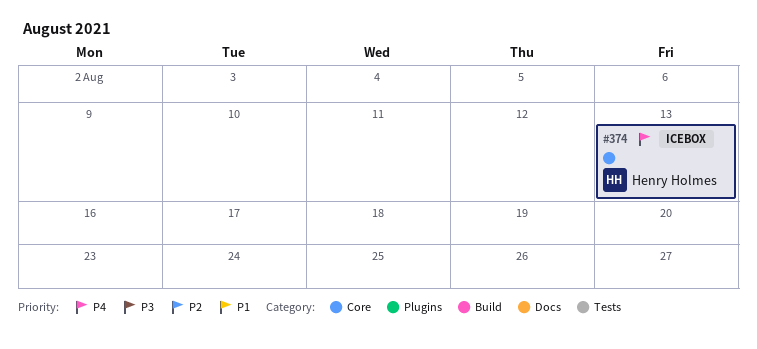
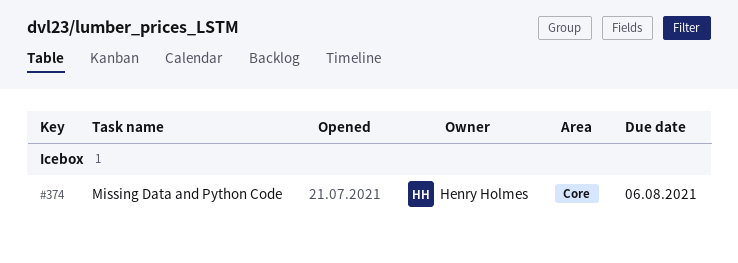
#374, due: Aug 13 -> Aug 6

